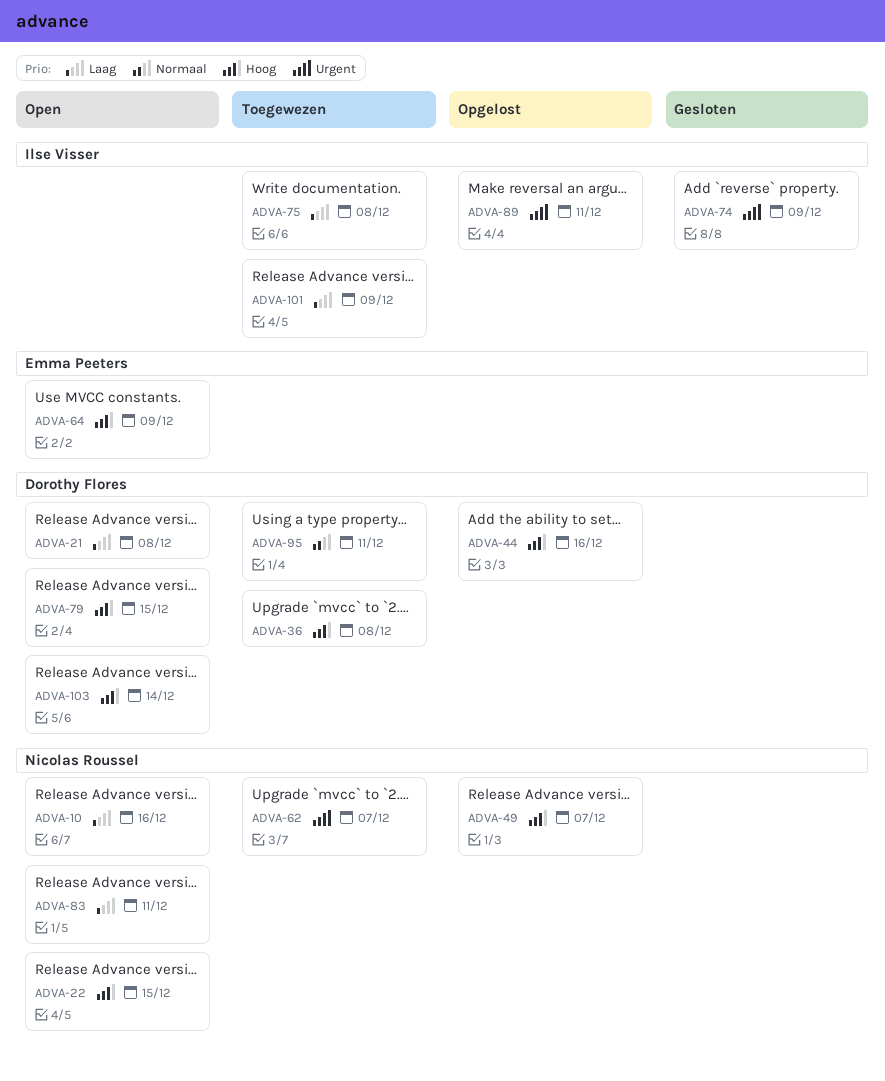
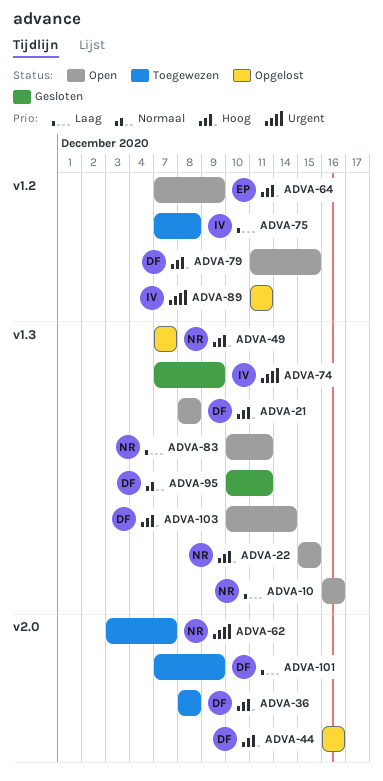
ADVA-21, priority: Laag -> Hoog
ADVA-95, status: Toegewezen -> Gesloten
ADVA-101, owner: Ilse Visser -> Dorothy Flores

